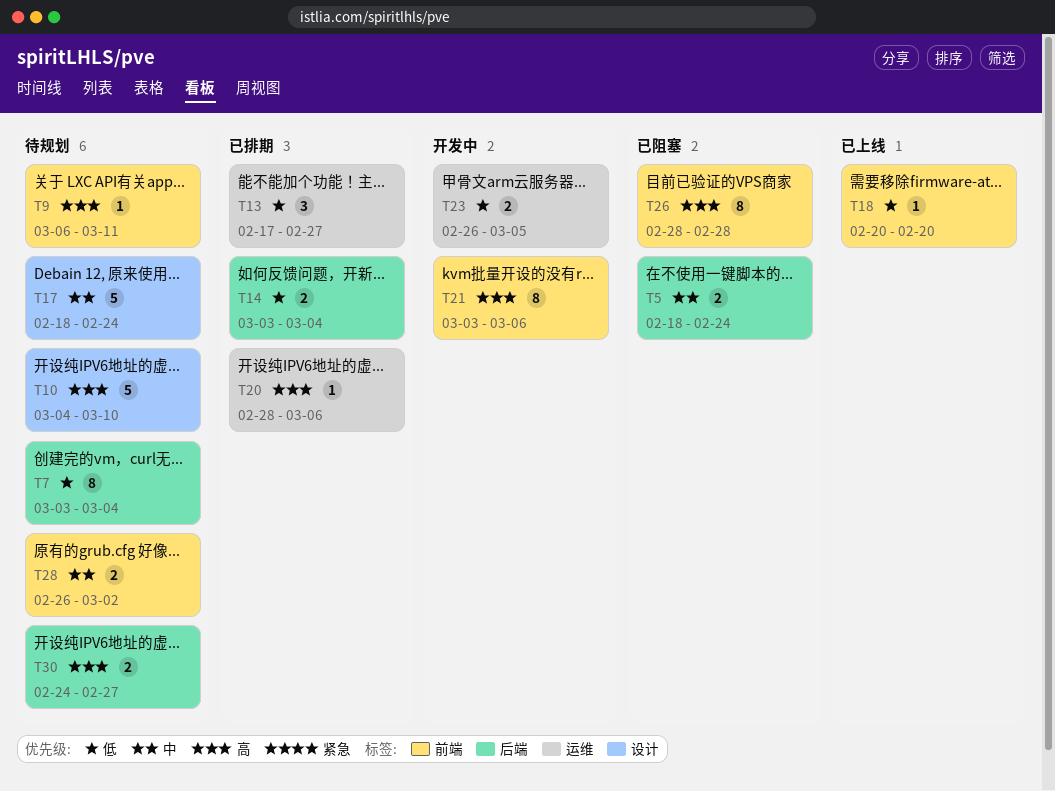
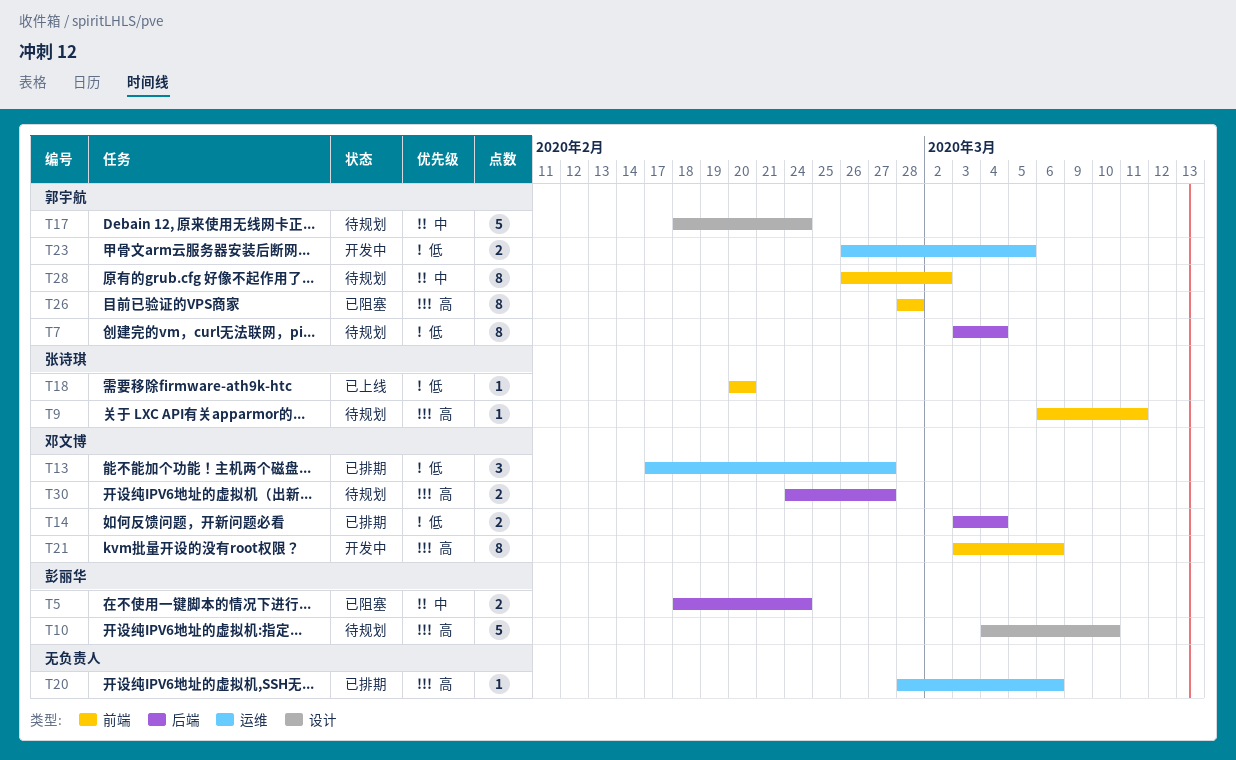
T28, estimate: 2 -> 8

